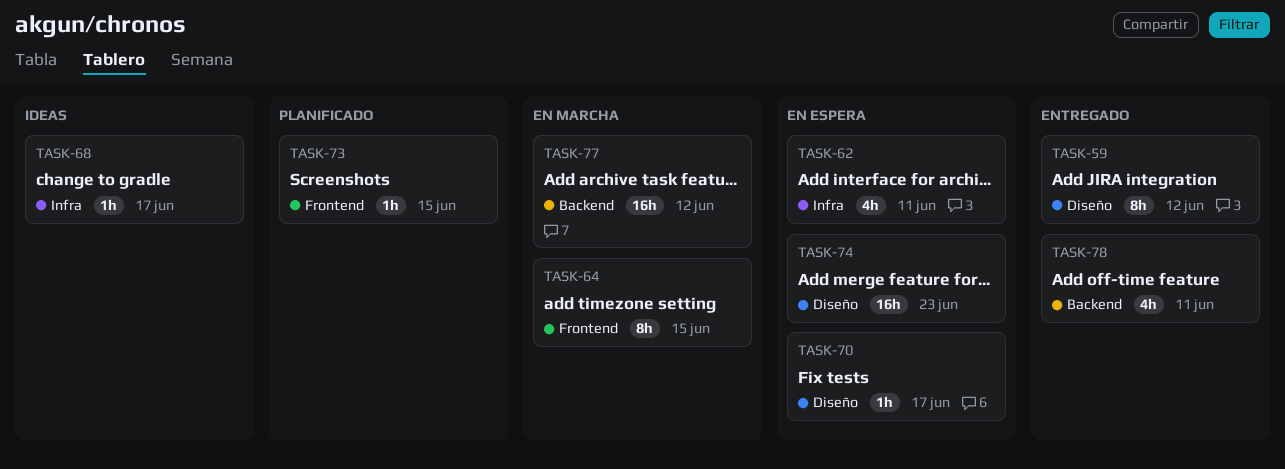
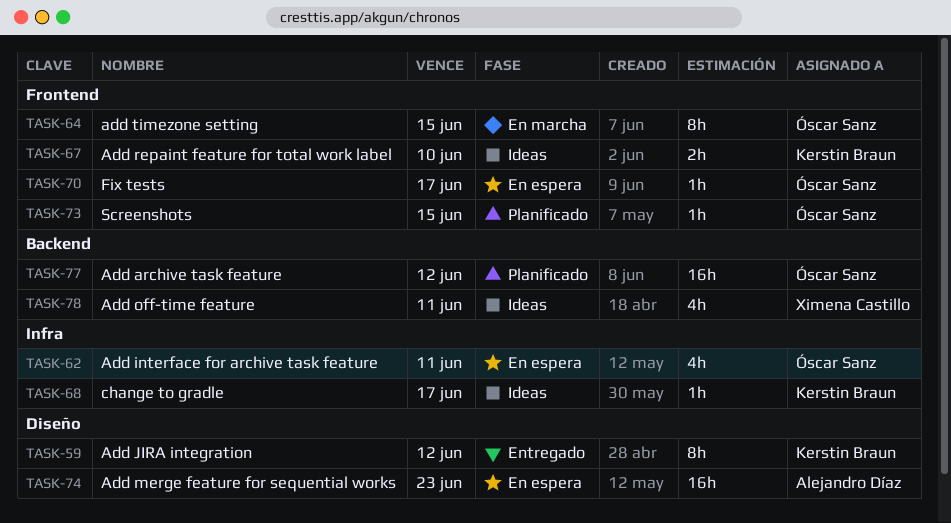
TASK-67: none -> present
TASK-70, label: Diseño -> Frontend
TASK-77, status: En marcha -> Planificado
TASK-78, status: Entregado -> Ideas

